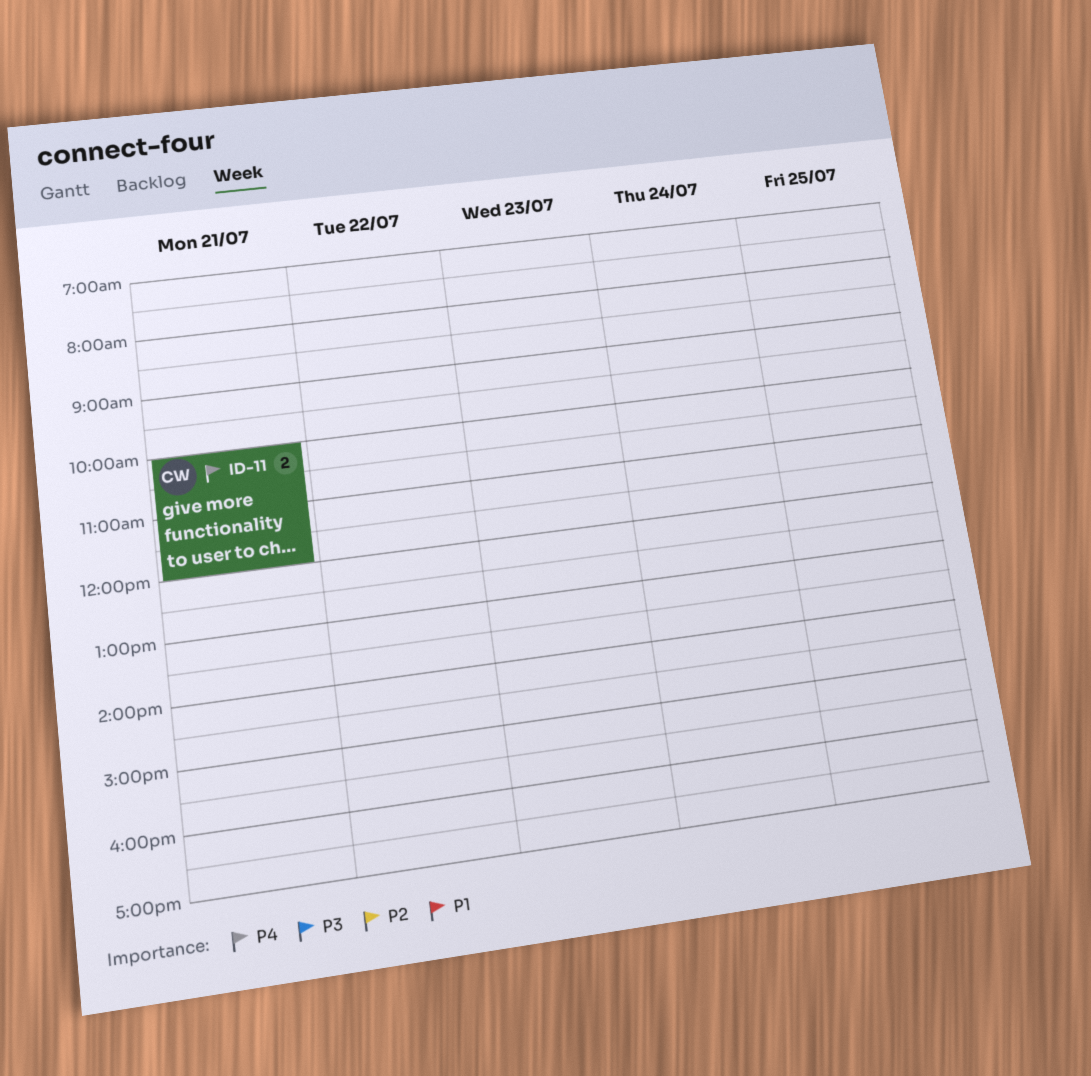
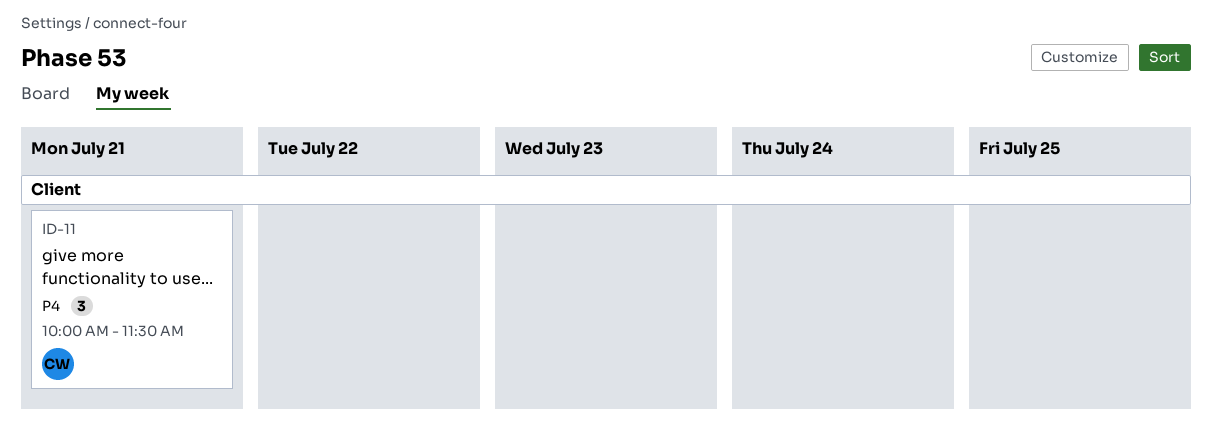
ID-11, estimate: 2 -> 3
ID-11, ends: 12:00 -> 11:30

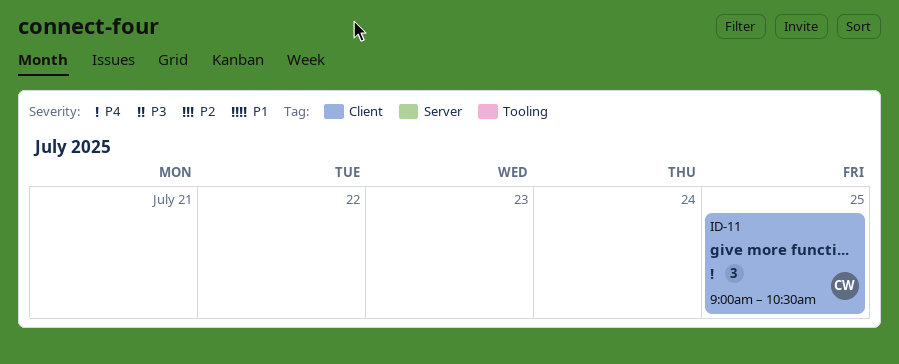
ID-11, day: Jul 21 -> Jul 25
ID-11, begins: 10:00 -> 09:00
ID-11, ends: 11:30 -> 10:30

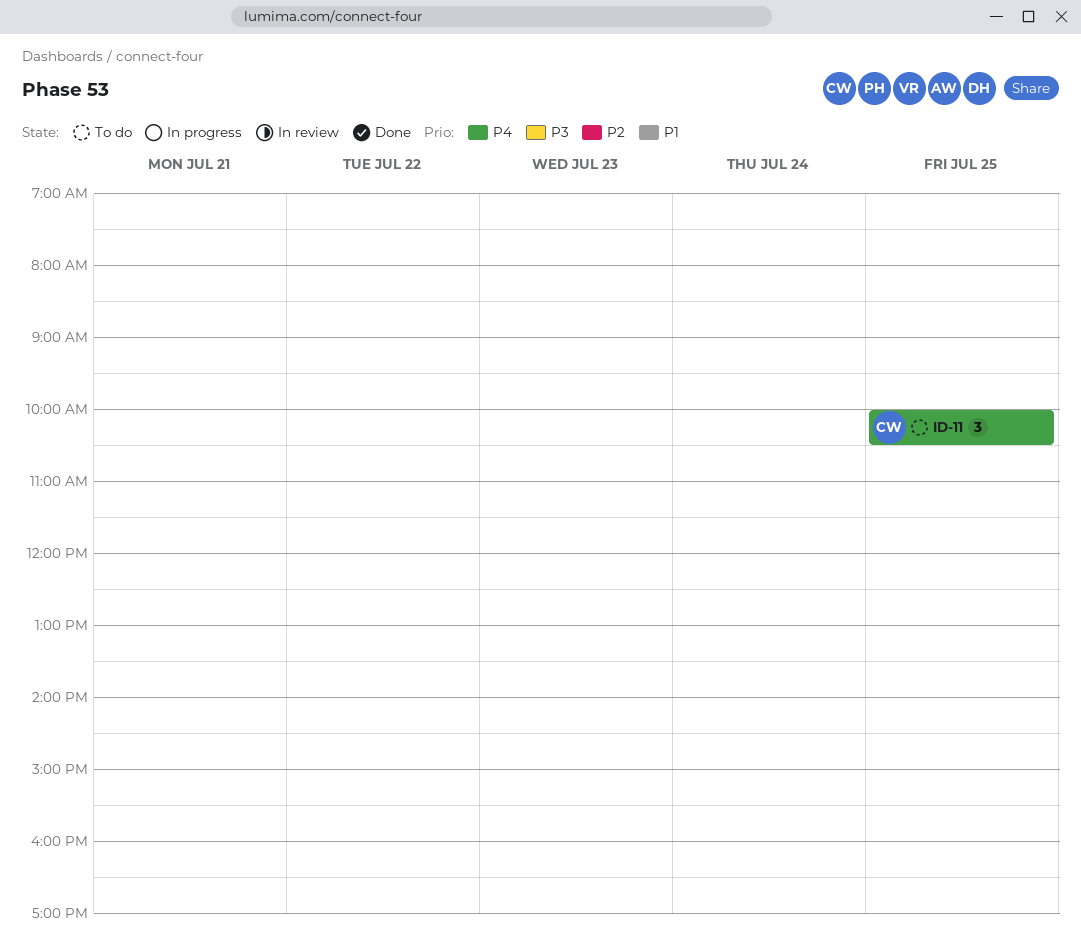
ID-11, begins: 09:00 -> 10:00

